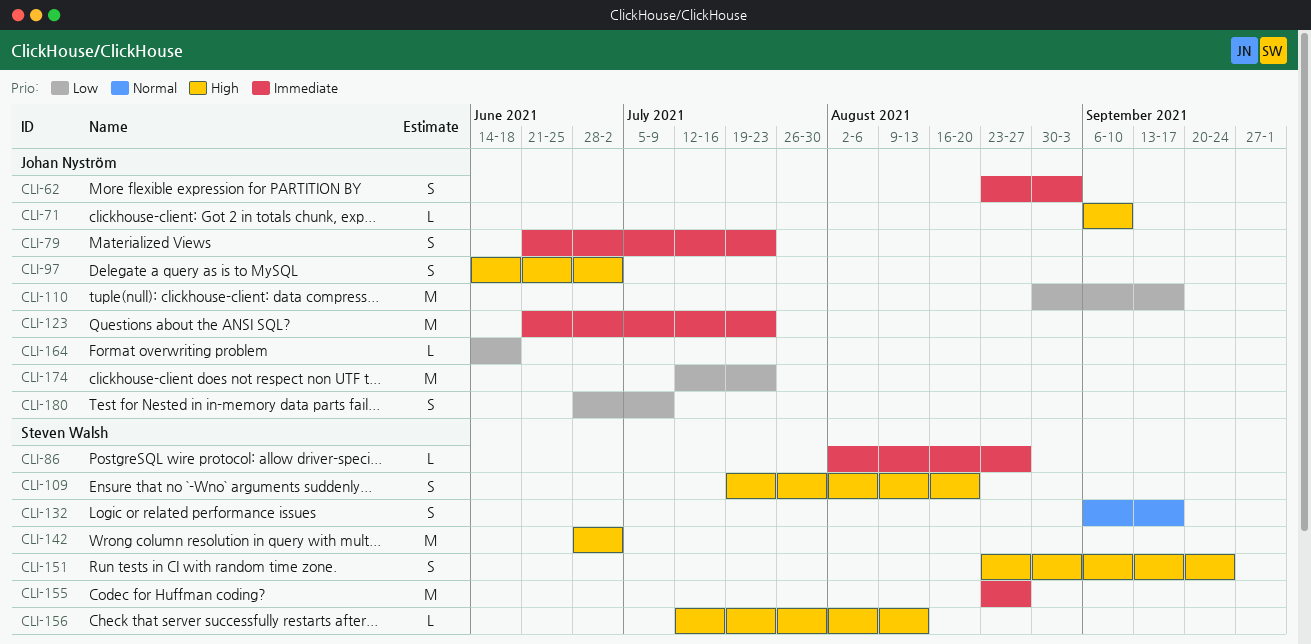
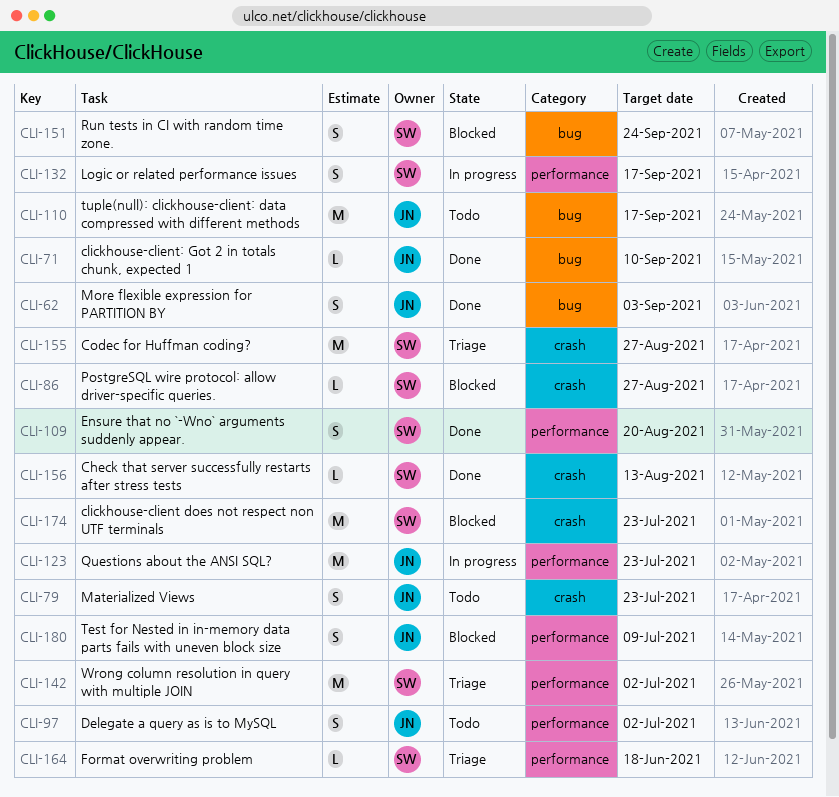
CLI-164, owner: Johan Nyström -> Steven Walsh
CLI-174, owner: Johan Nyström -> Steven Walsh

